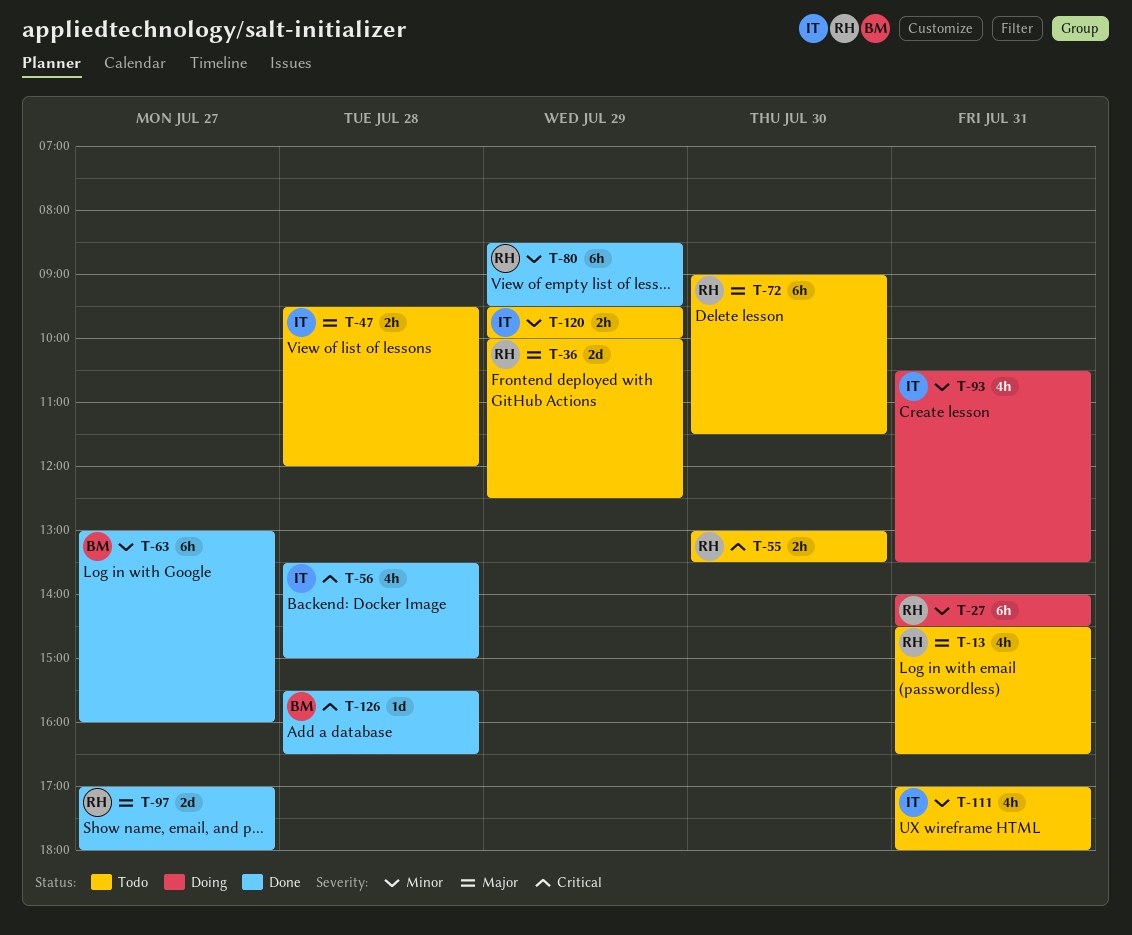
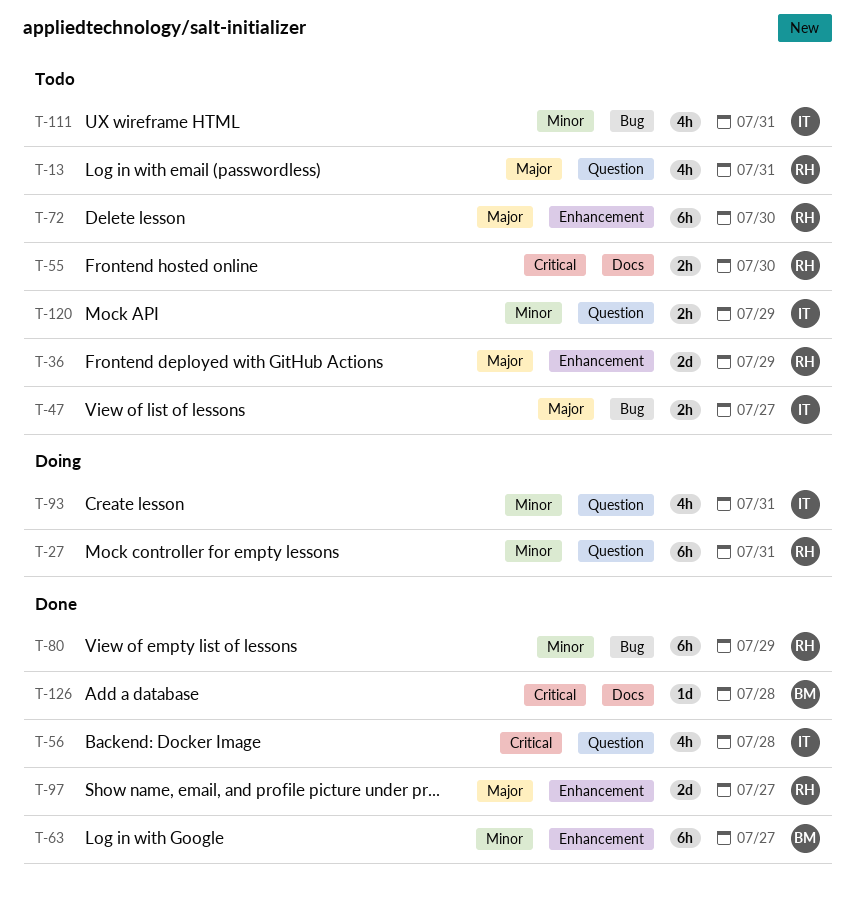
T-47, day: Jul 28 -> Jul 27

